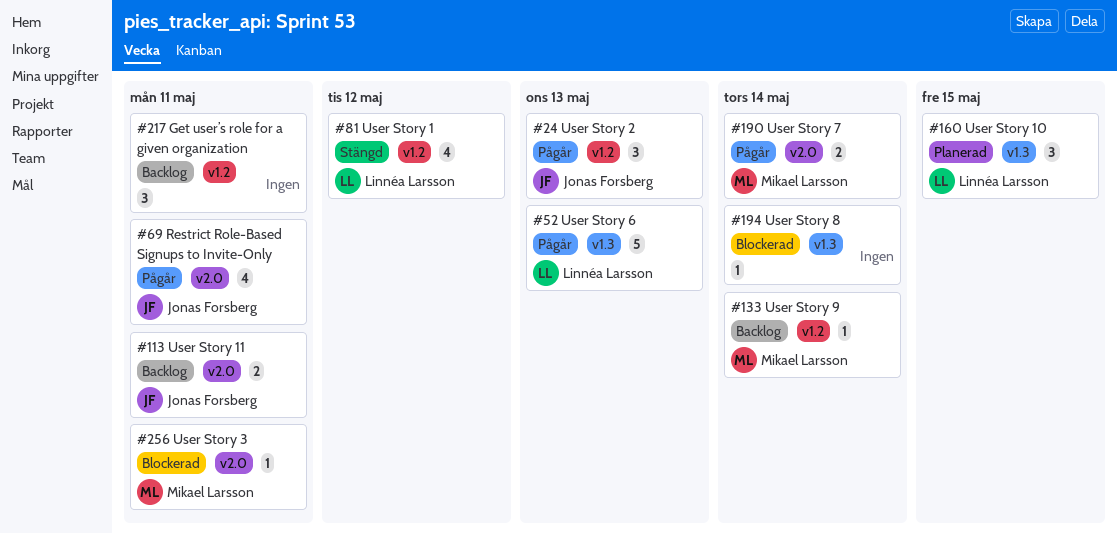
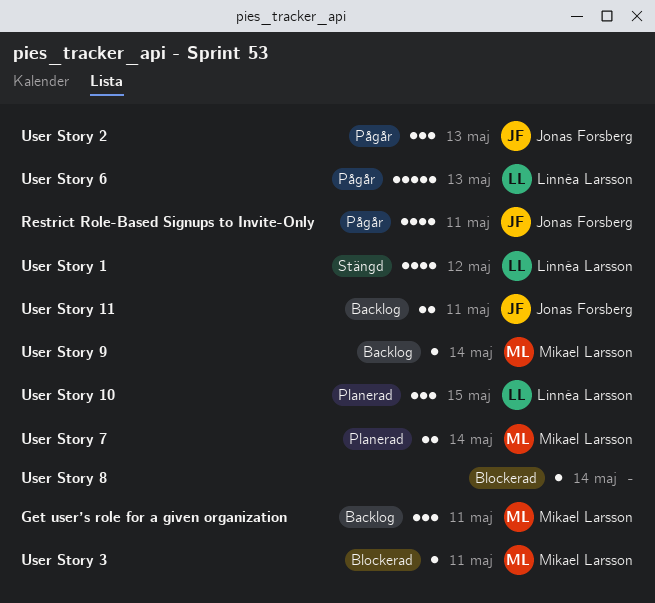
Get user’s role for a given organization, owner: none -> Mikael Larsson
User Story 7, status: Pågår -> Planerad

